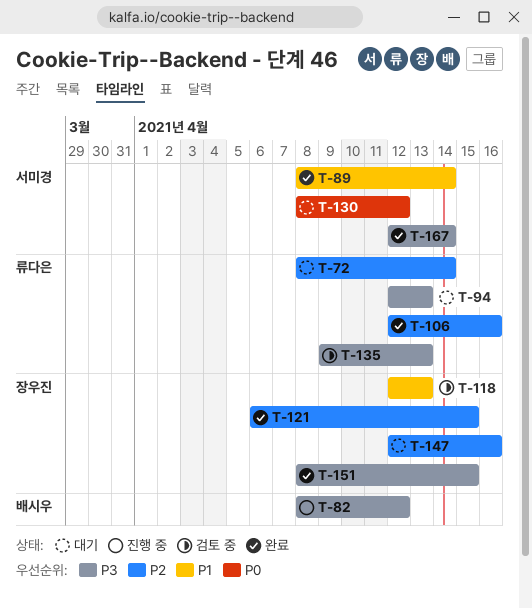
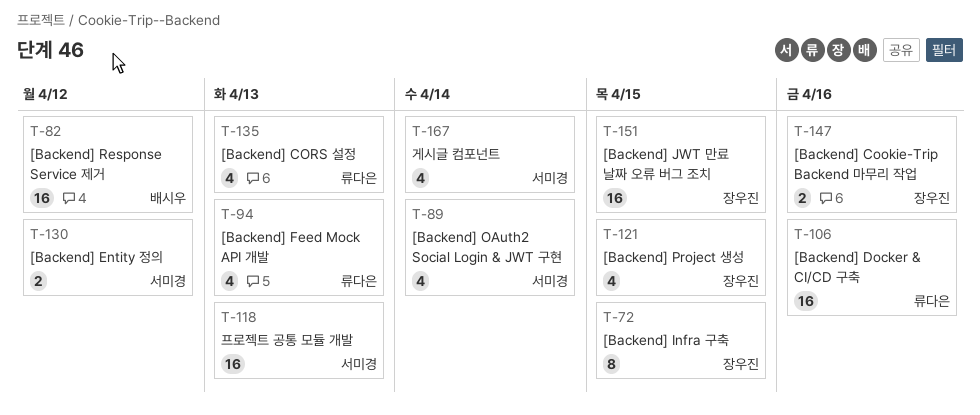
T-72, owner: 류다은 -> 장우진
T-72, due: Apr 14 -> Apr 15
T-118, owner: 장우진 -> 서미경

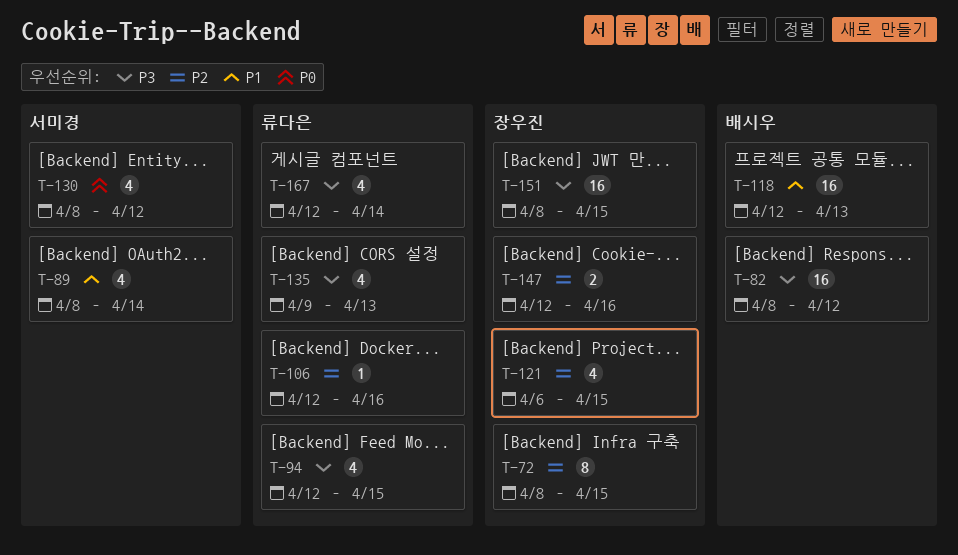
T-94, due: Apr 13 -> Apr 15
T-106, estimate: 16 -> 1
T-118, owner: 서미경 -> 배시우
T-130, estimate: 2 -> 4
T-167, owner: 서미경 -> 류다은

